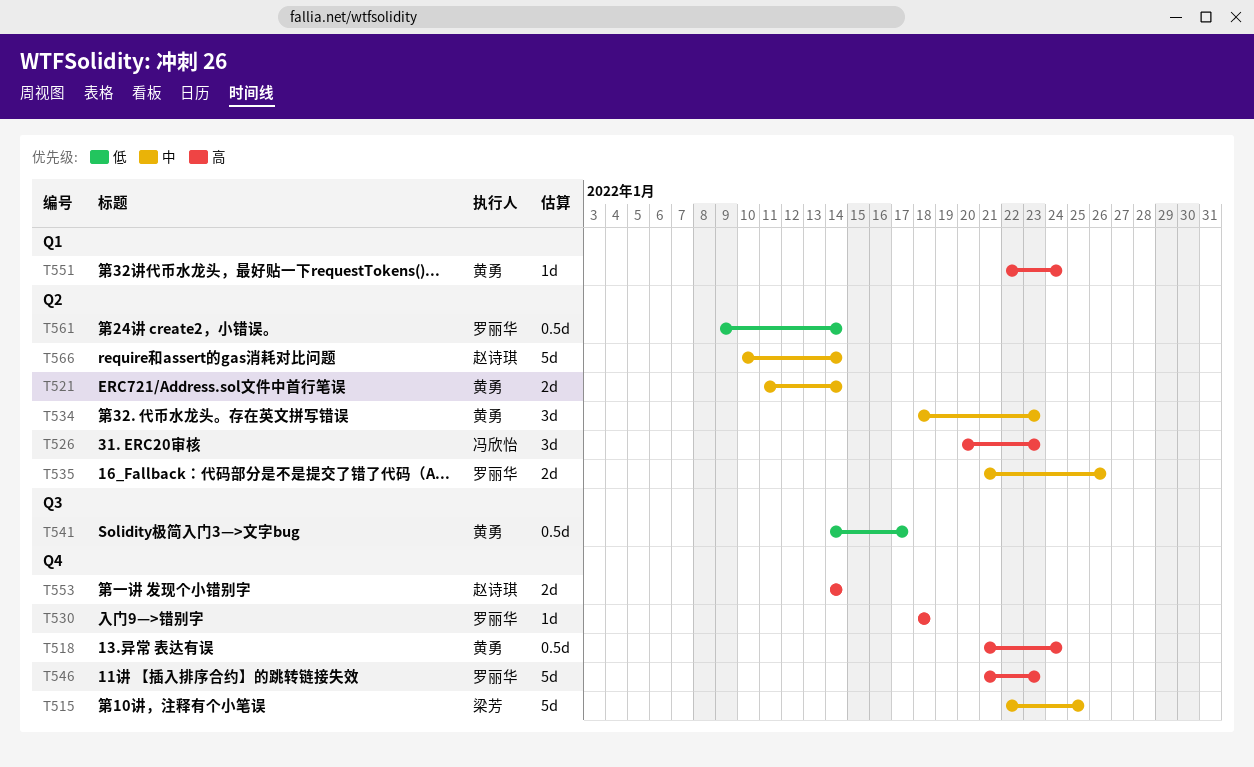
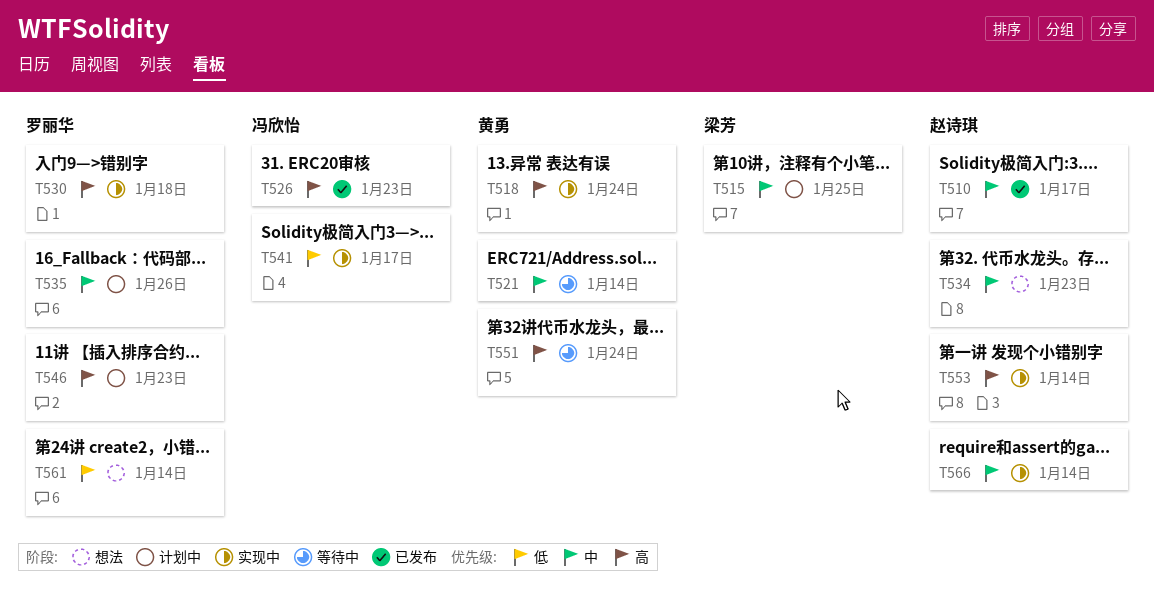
T510: none -> present
T534, owner: 黄勇 -> 赵诗琪
T541, owner: 黄勇 -> 冯欣怡

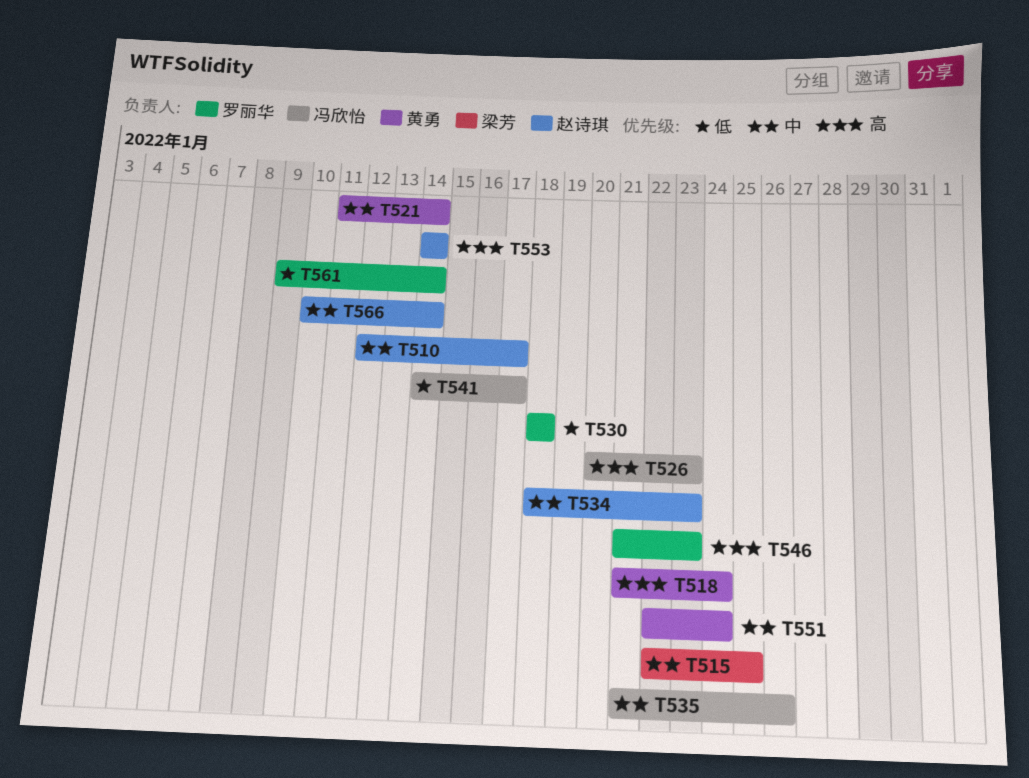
T530, priority: 高 -> 低
T535, owner: 罗丽华 -> 冯欣怡
T551, priority: 高 -> 中

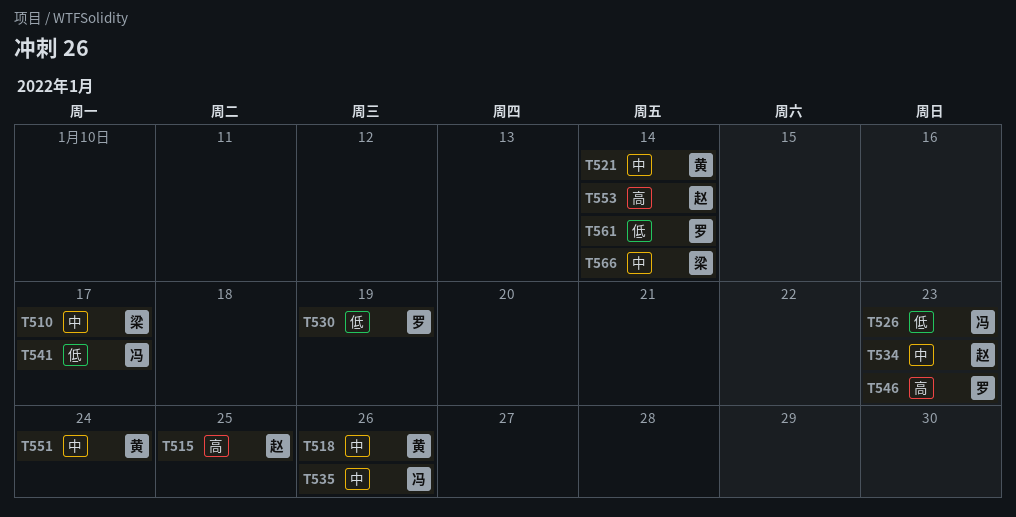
T510, owner: 赵诗琪 -> 梁芳
T515, owner: 梁芳 -> 赵诗琪
T515, priority: 中 -> 高
T518, priority: 高 -> 中
T518, due: Jan 24 -> Jan 26
T526, priority: 高 -> 低
T530, due: Jan 18 -> Jan 19
T566, owner: 赵诗琪 -> 梁芳

